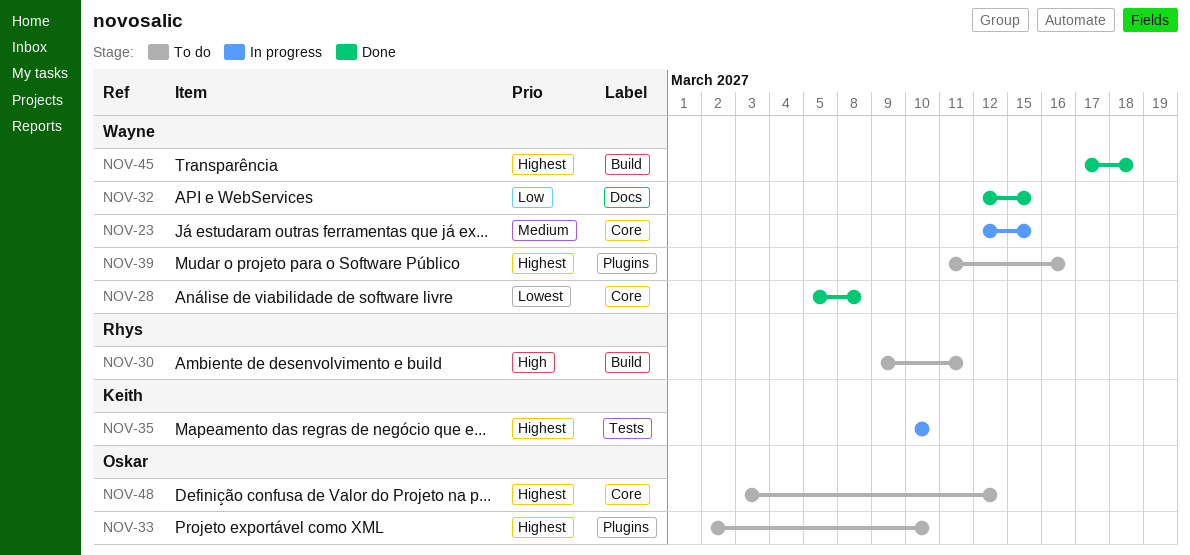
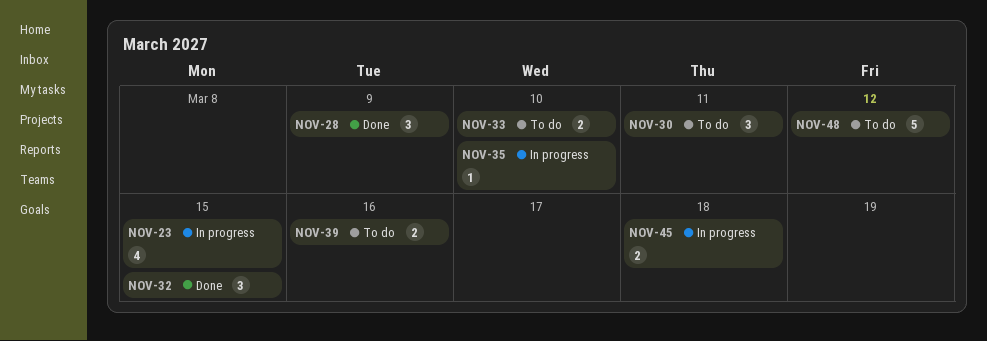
NOV-28, due: Mar 8 -> Mar 9
NOV-45, status: Done -> In progress

